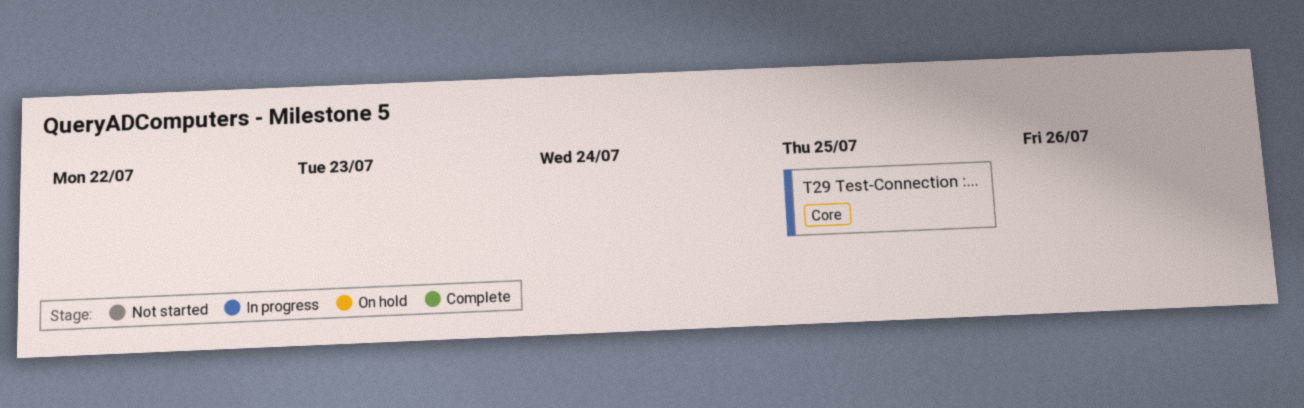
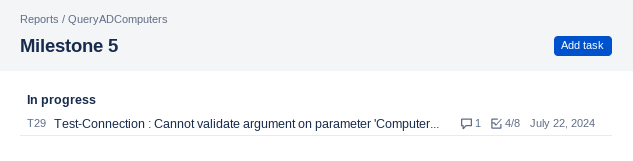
T29, due: Jul 25 -> Jul 22

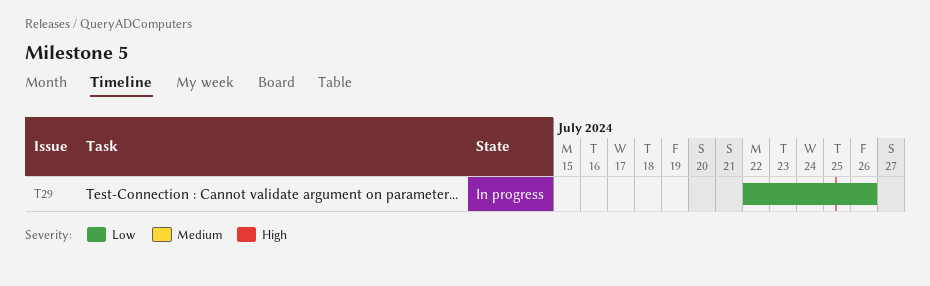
T29, due: Jul 22 -> Jul 26

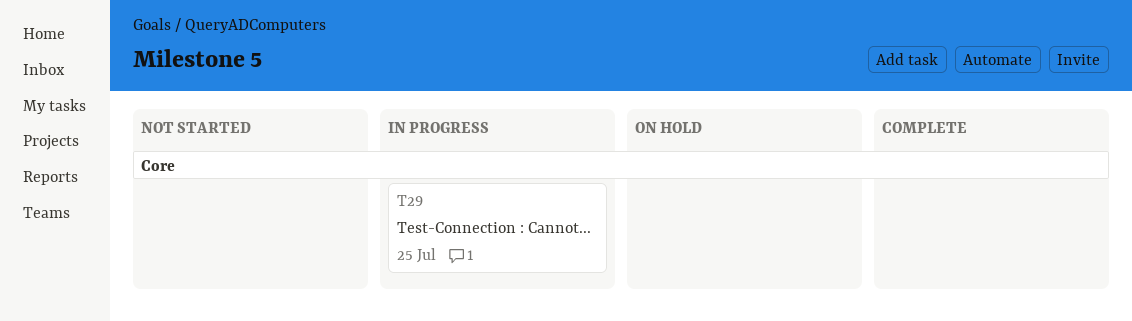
T29, due: Jul 26 -> Jul 25

